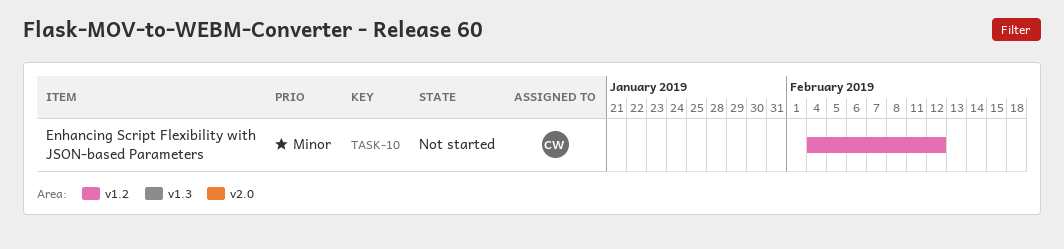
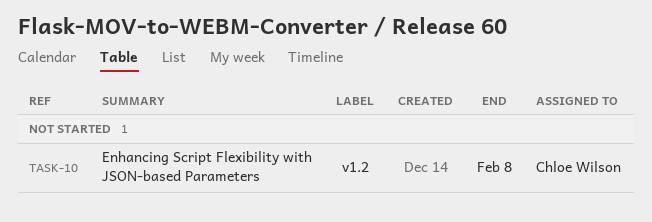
TASK-10, due: Feb 12 -> Feb 8

